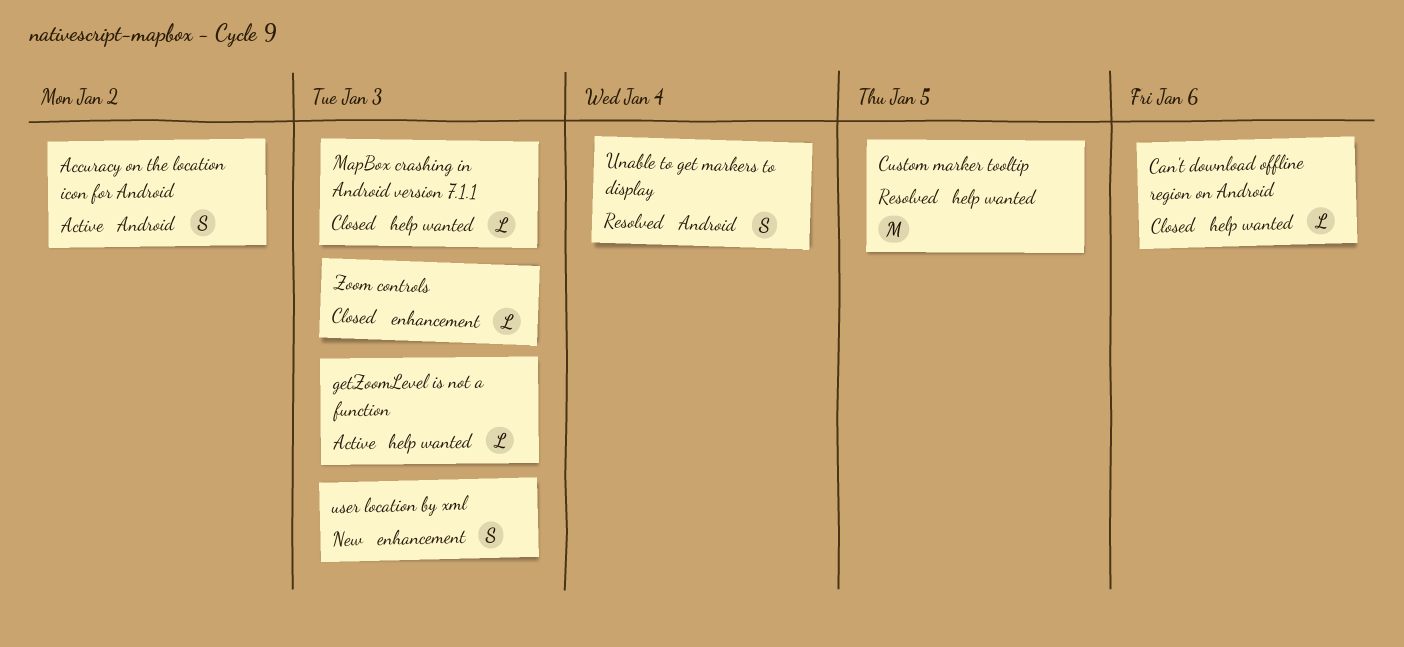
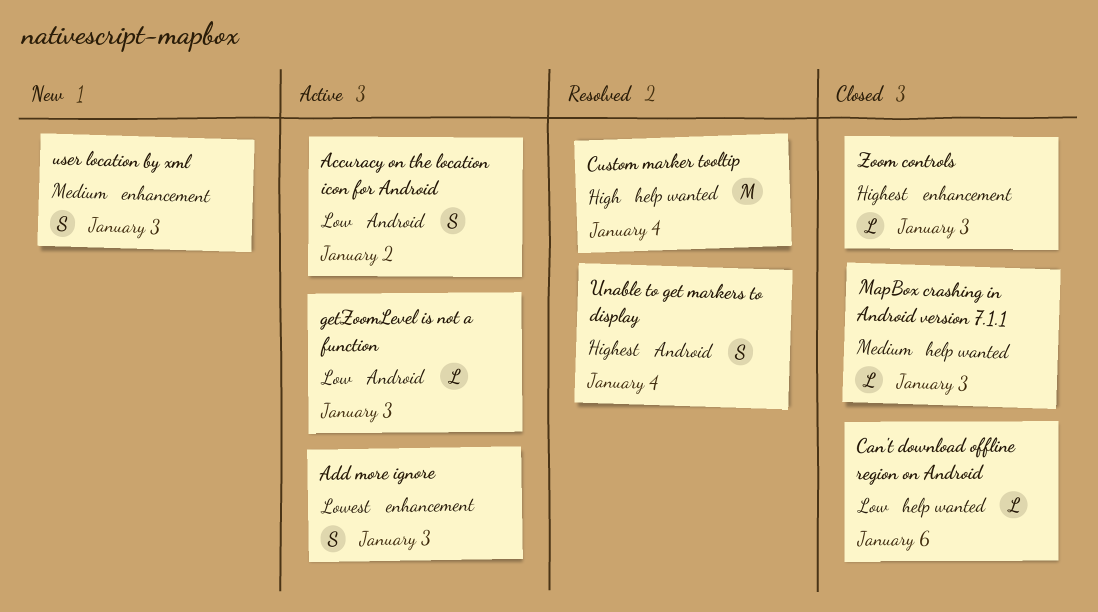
Add more ignore: none -> present
Custom marker tooltip, due: Jan 5 -> Jan 4
getZoomLevel is not a function, label: help wanted -> Android

